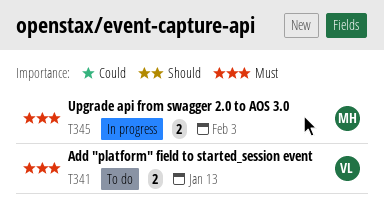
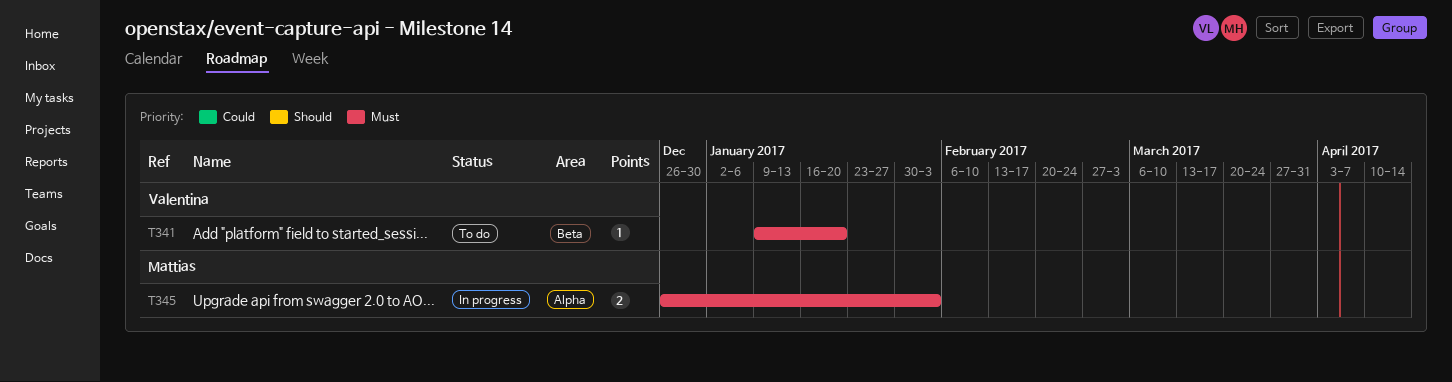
T341, estimate: 2 -> 1
T341, due: Jan 13 -> Jan 20

